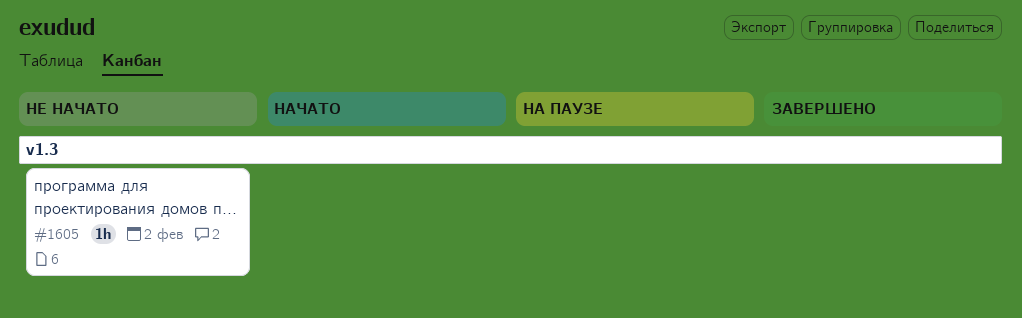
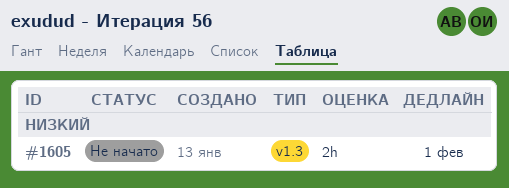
#1605, estimate: 1h -> 2h
#1605, due: Feb 2 -> Feb 1

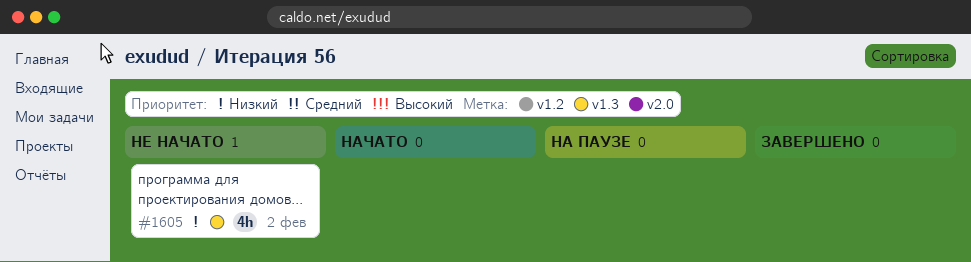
#1605, estimate: 2h -> 4h
#1605, due: Feb 1 -> Feb 2

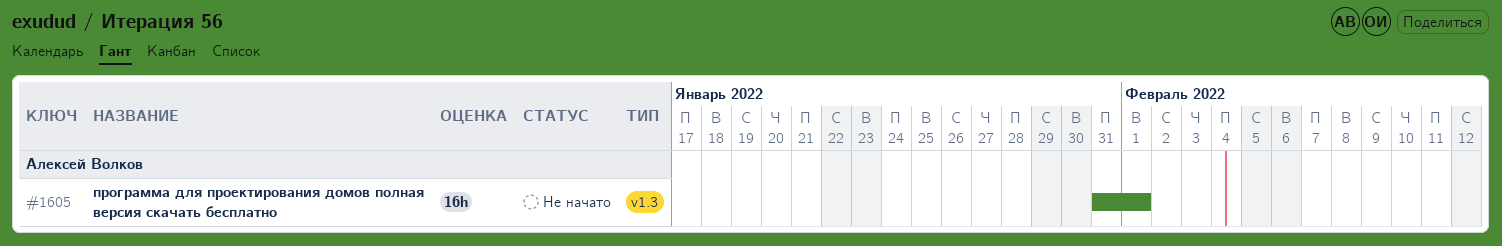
#1605, estimate: 4h -> 16h
#1605, due: Feb 2 -> Feb 1

